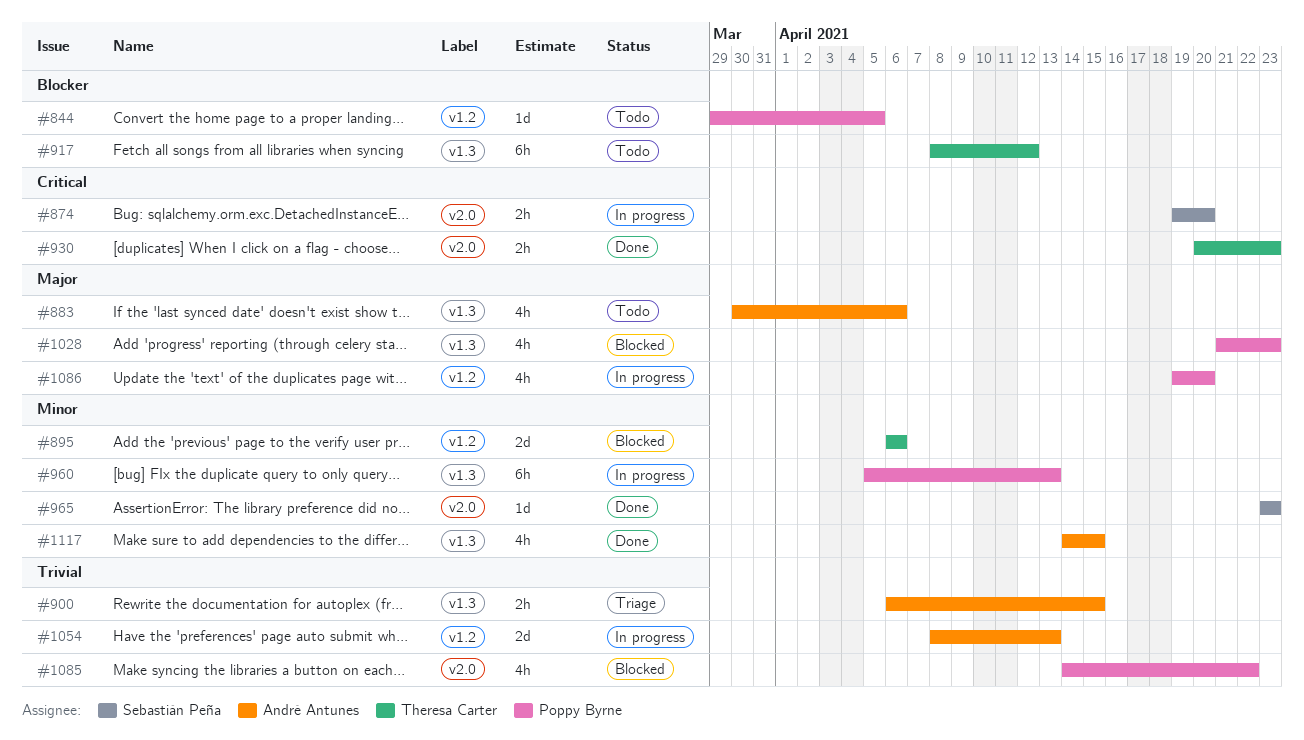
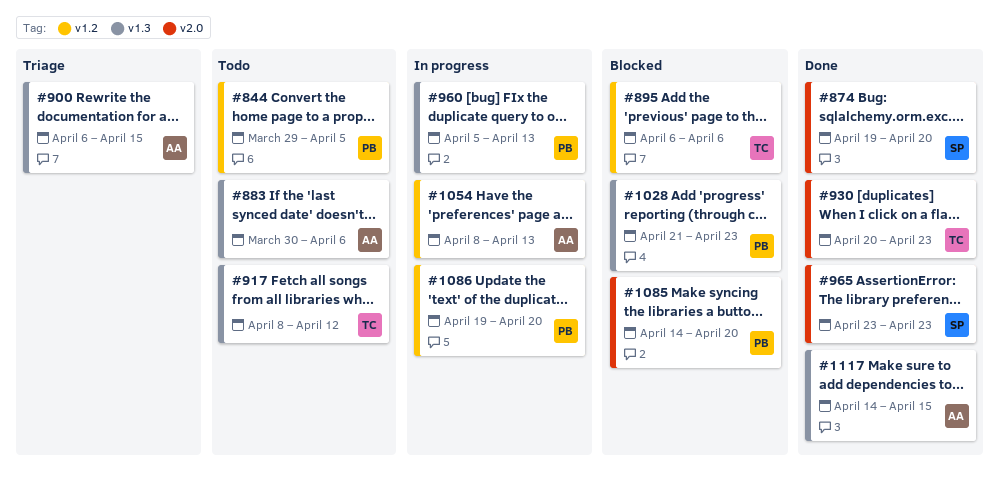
#874, status: In progress -> Done
#1085, due: Apr 22 -> Apr 20

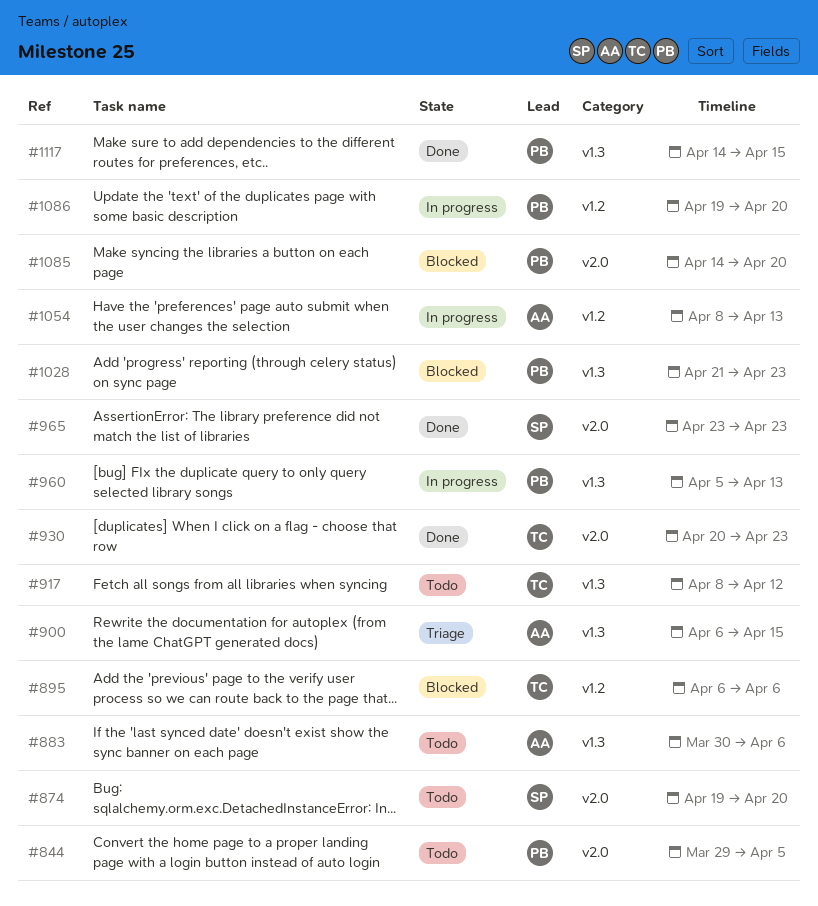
#844, label: v1.2 -> v2.0
#874, status: Done -> Todo
#1117, owner: AA -> PB

